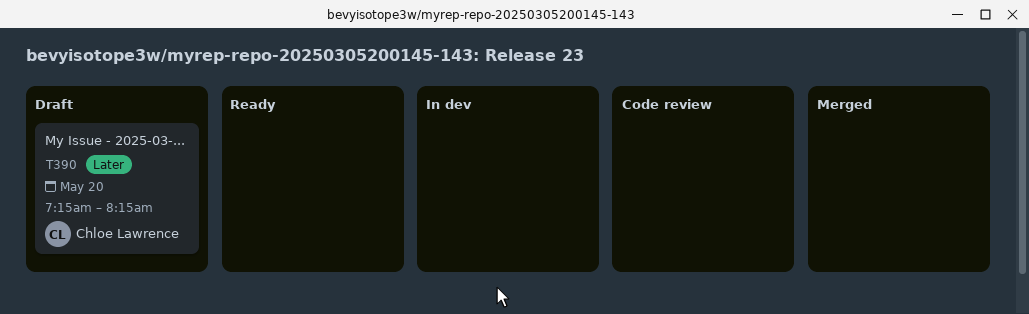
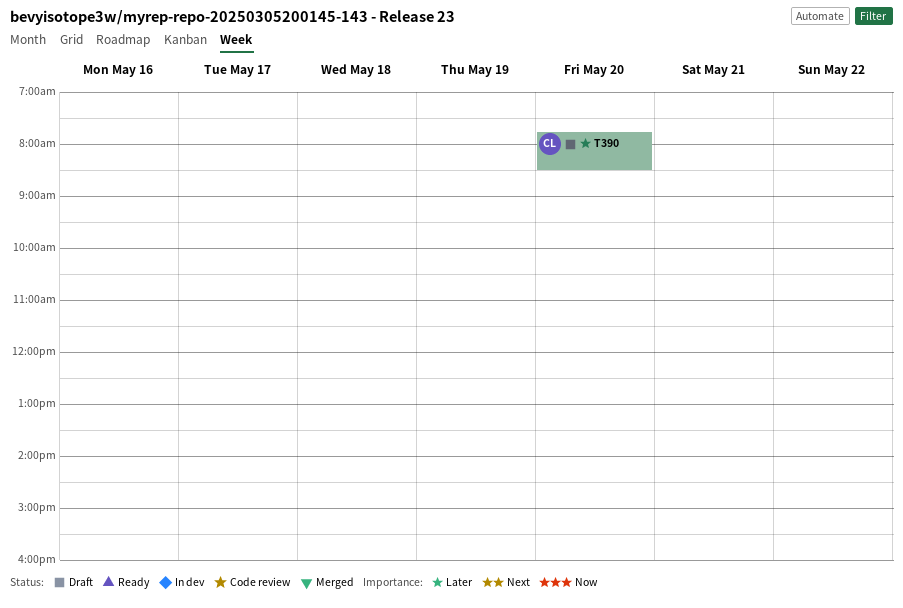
T390, begins: 07:15 -> 07:45
T390, ends: 08:15 -> 08:30

